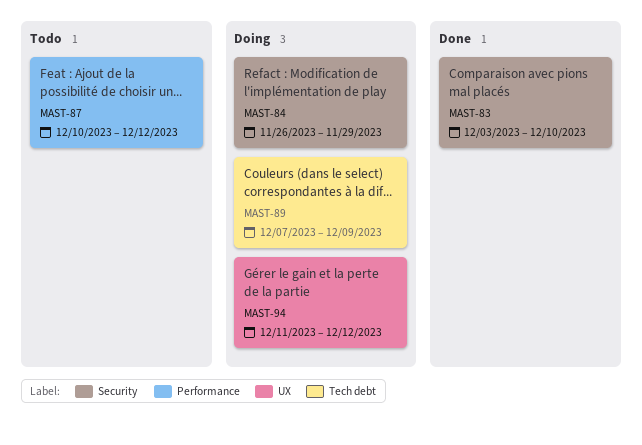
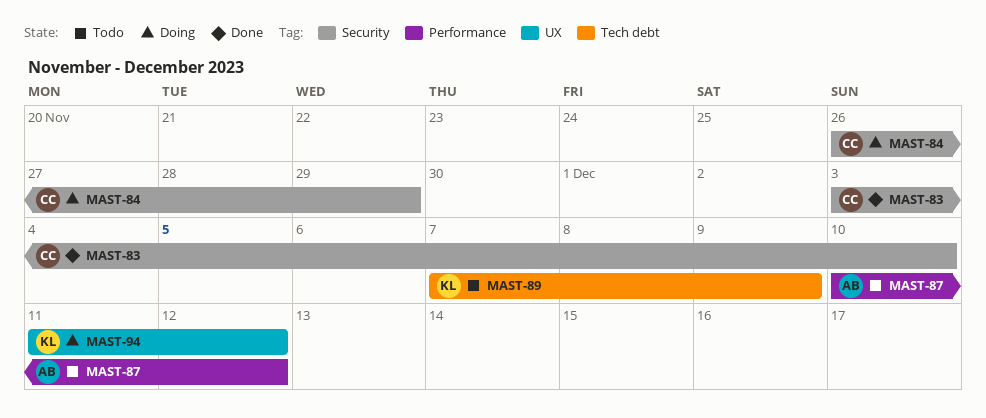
MAST-89, status: Doing -> Todo

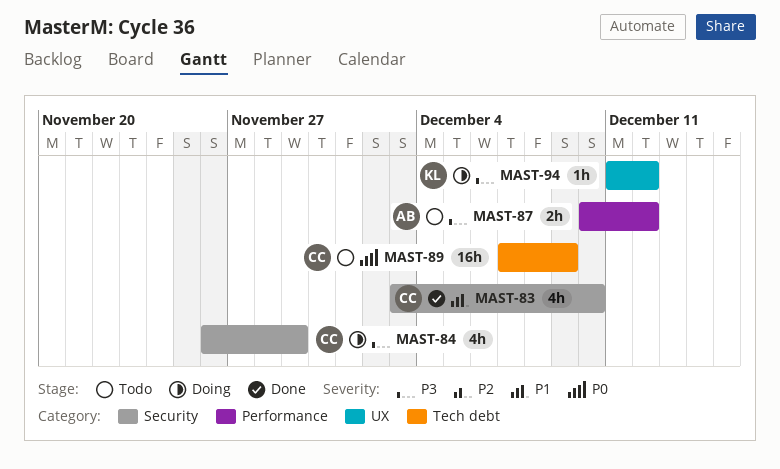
MAST-89, owner: KL -> CC

